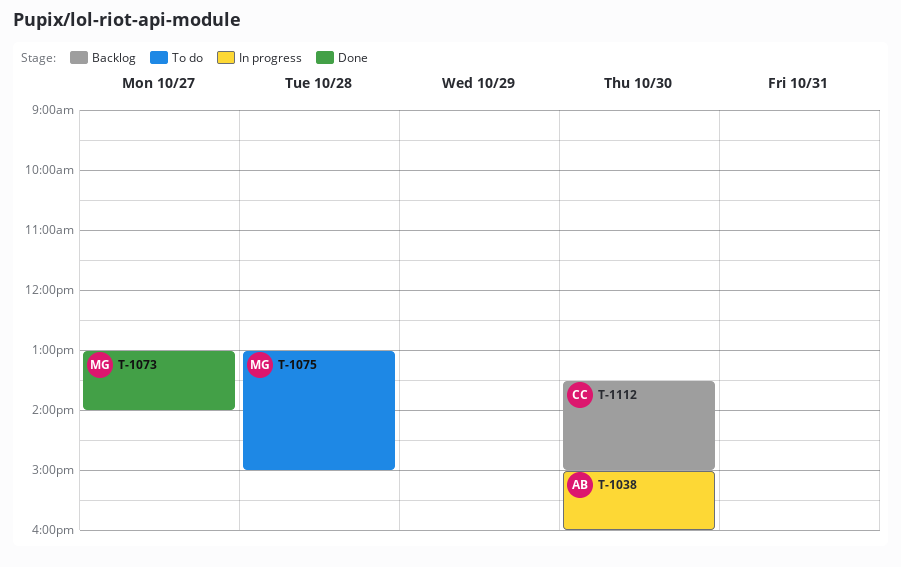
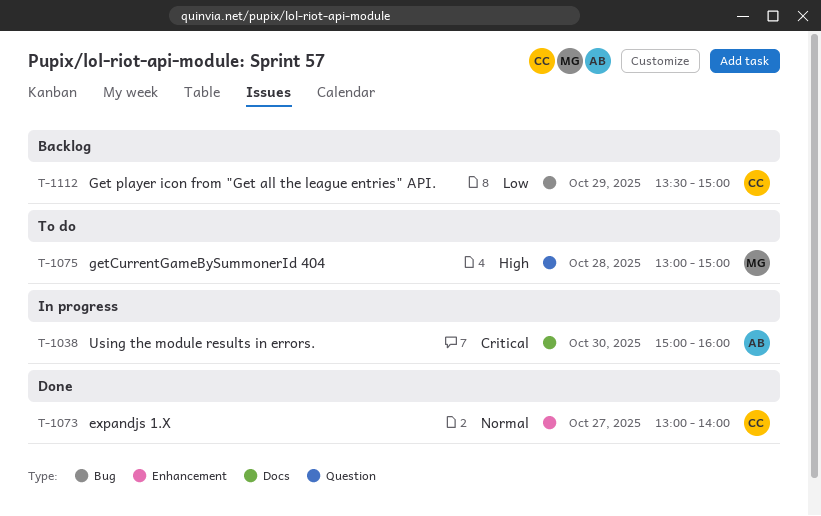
T-1073, owner: MG -> CC
T-1112, day: Oct 30 -> Oct 29

